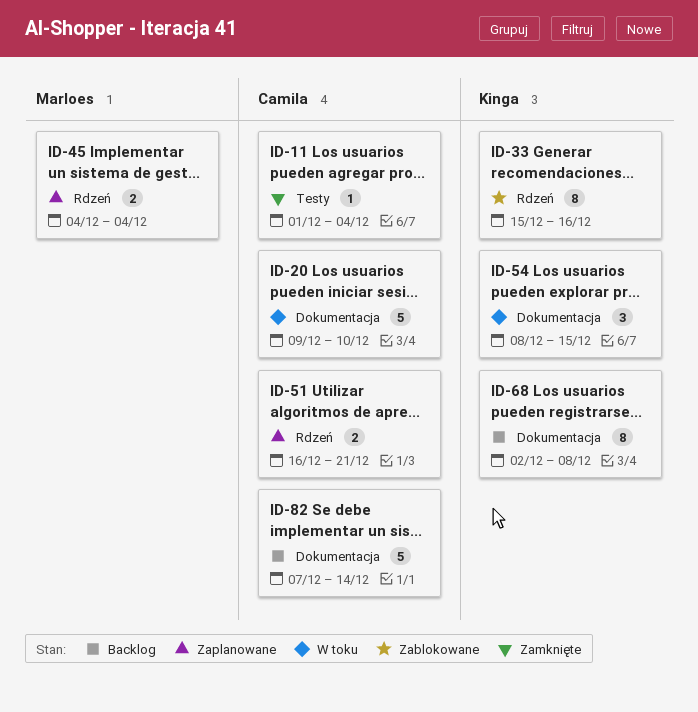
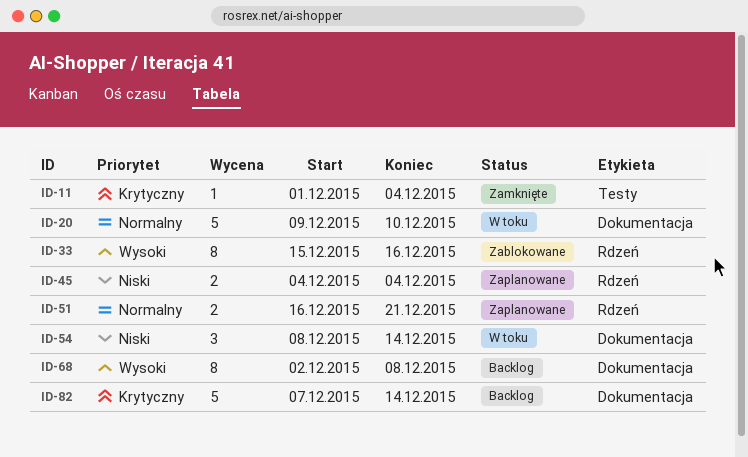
ID-54, due: Dec 15 -> Dec 14

